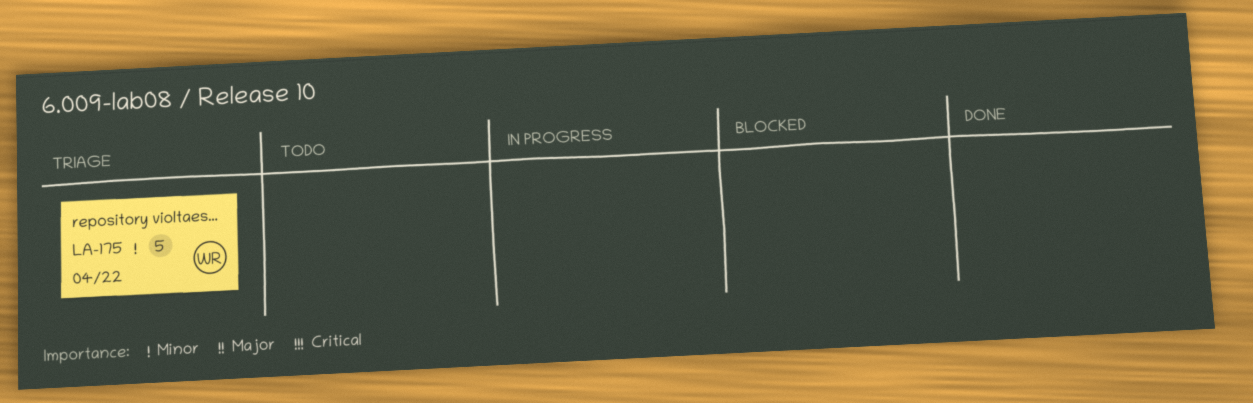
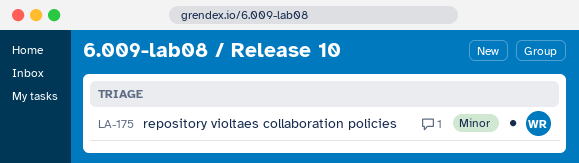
LA-175, estimate: 5 -> 1

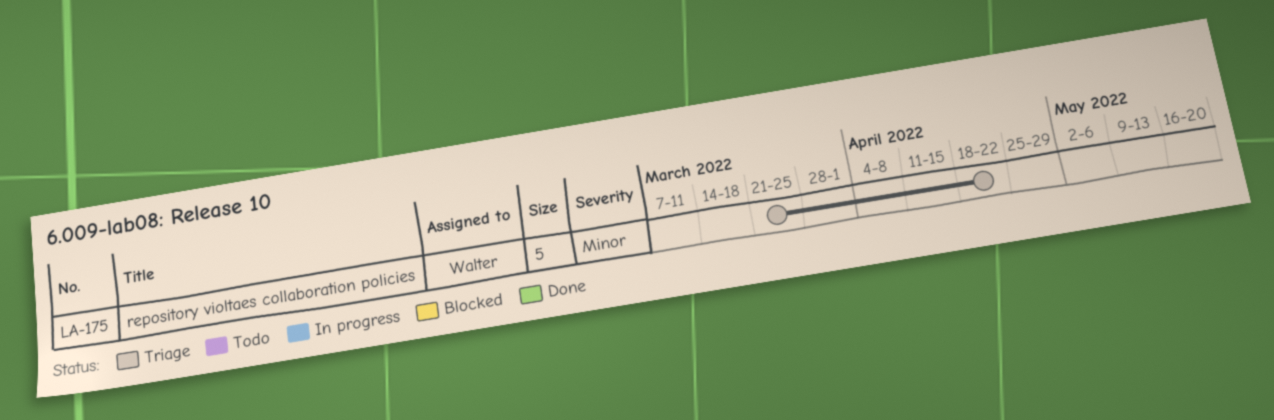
LA-175, estimate: 1 -> 5

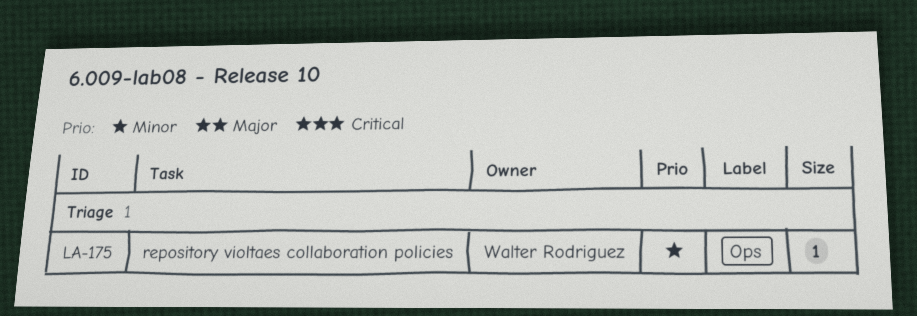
LA-175, estimate: 5 -> 1

